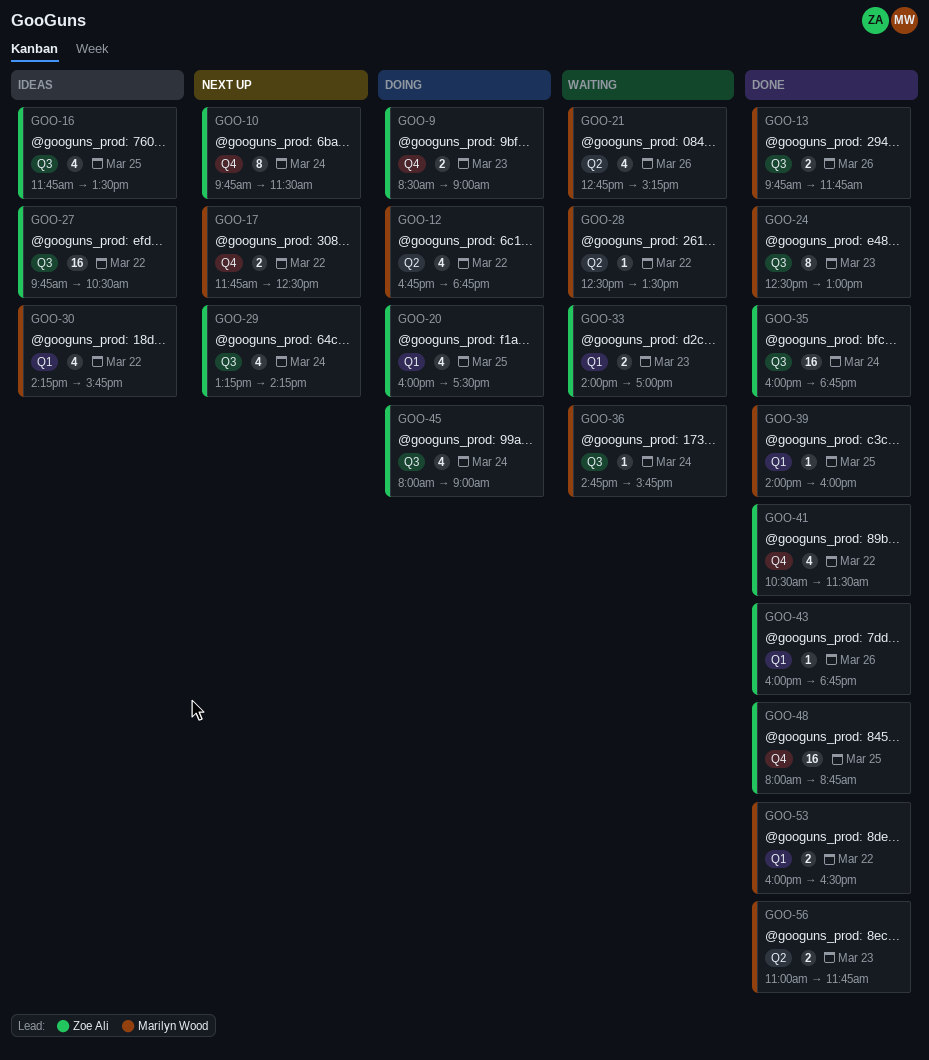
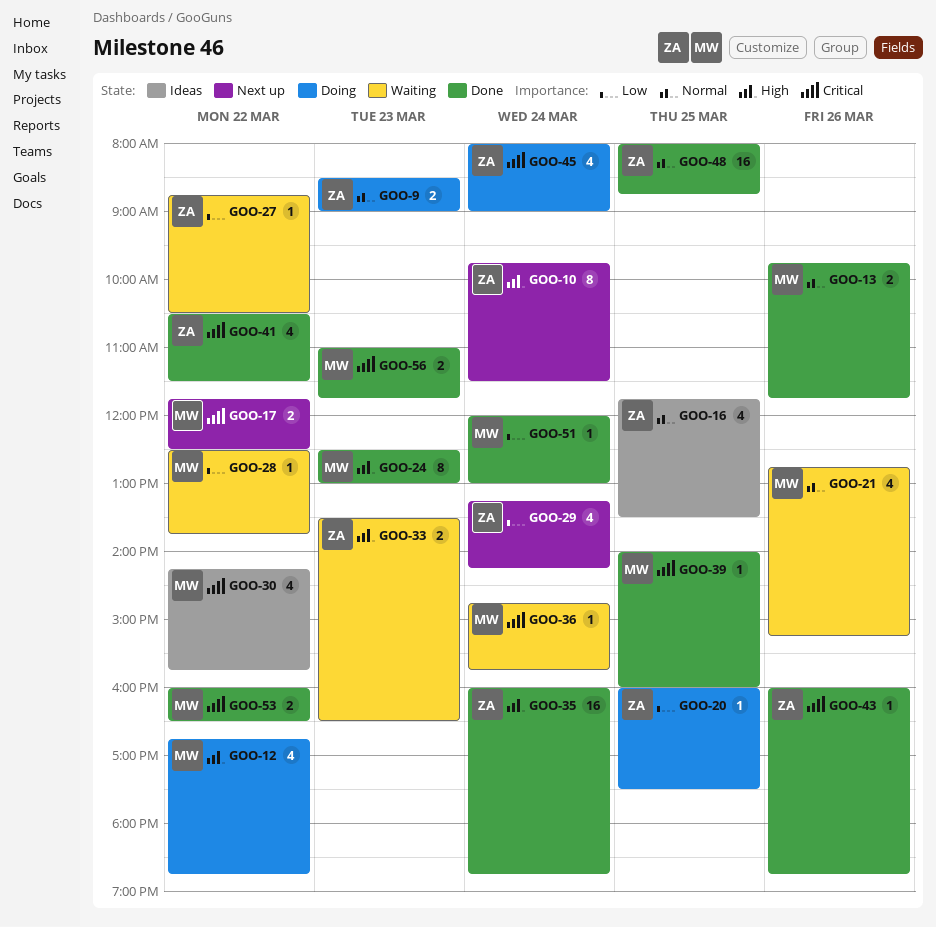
GOO-20, estimate: 4 -> 1
GOO-27, status: Ideas -> Waiting
GOO-27, estimate: 16 -> 1
GOO-27, begins: 09:45 -> 08:45
GOO-28, ends: 13:30 -> 13:45
GOO-33, begins: 14:00 -> 13:30
GOO-33, ends: 17:00 -> 16:30
GOO-51: none -> present

